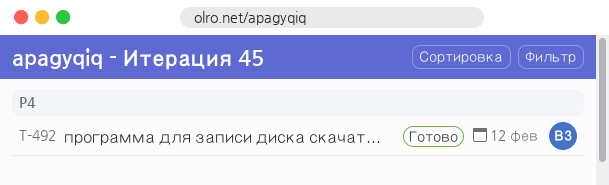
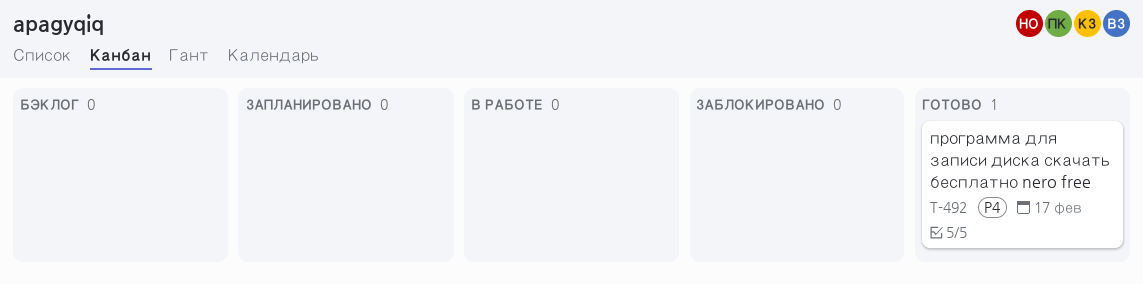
T-492, due: Feb 12 -> Feb 17

